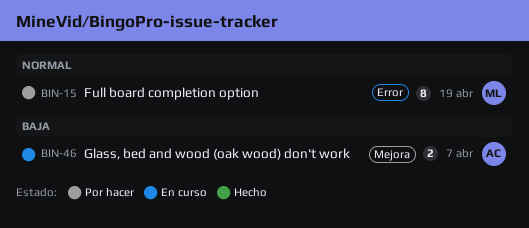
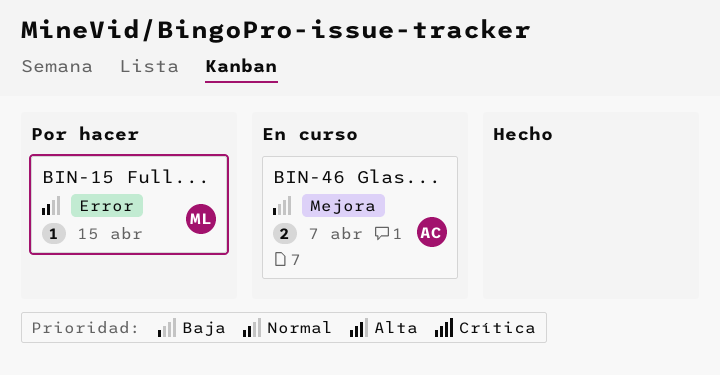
BIN-15, estimate: 8 -> 1
BIN-15, due: Apr 19 -> Apr 15

